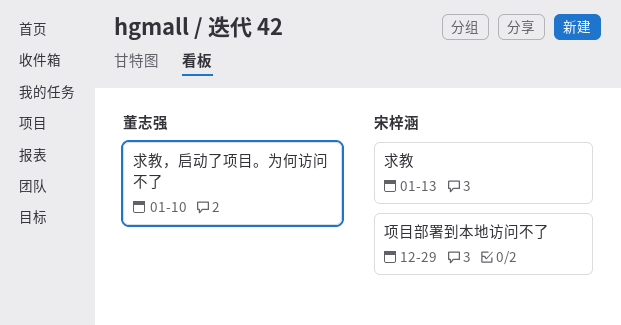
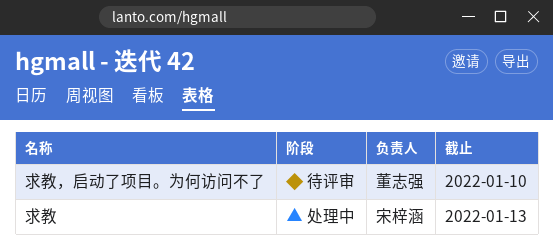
项目部署到本地访问不了: present -> none

